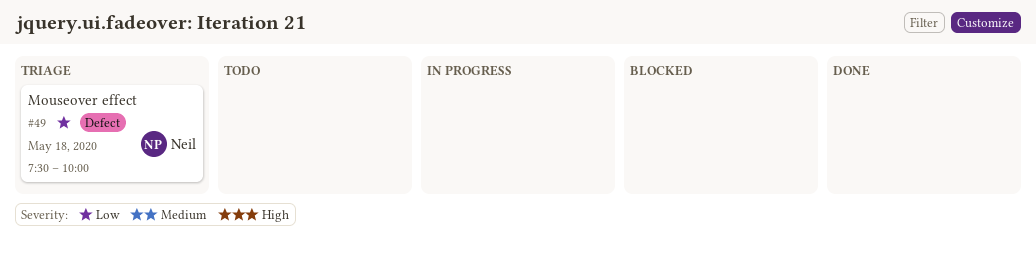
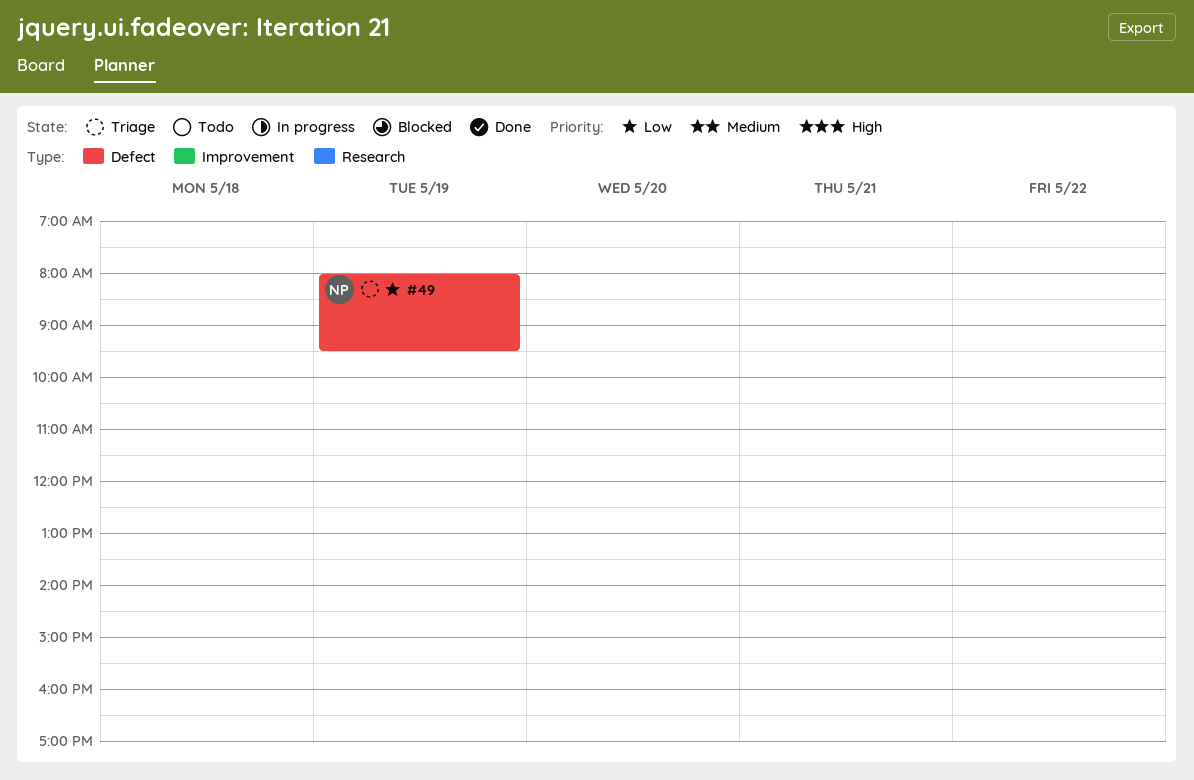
#49, day: May 18 -> May 19
#49, begins: 07:30 -> 08:00
#49, ends: 10:00 -> 09:30

